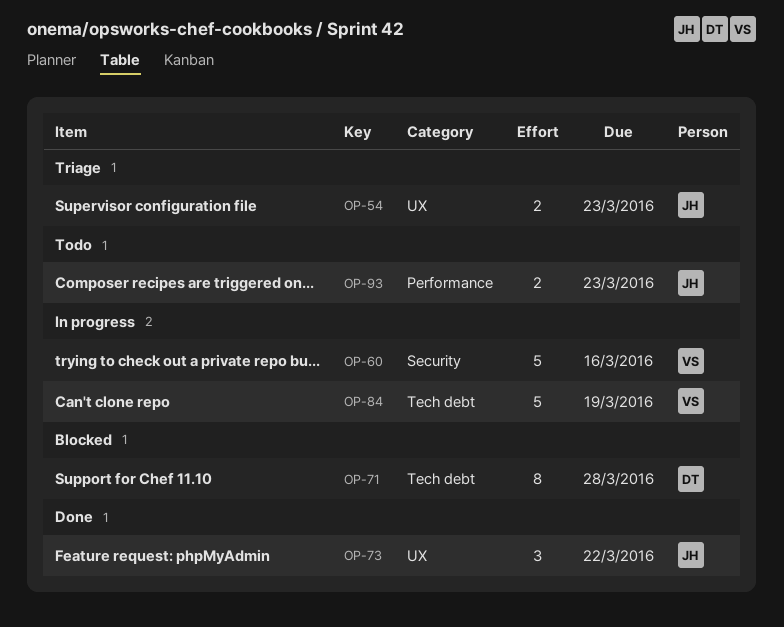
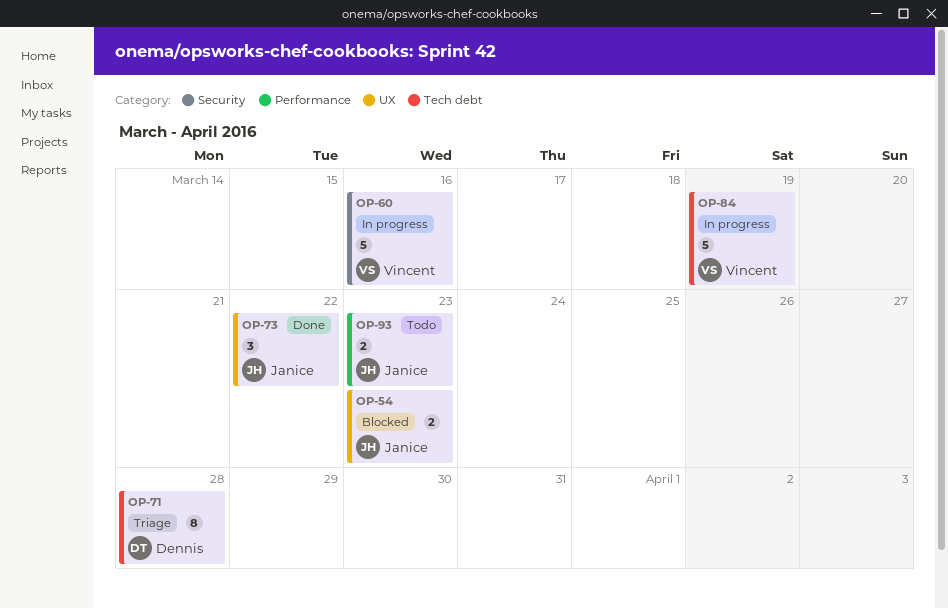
OP-54, status: Triage -> Blocked
OP-71, status: Blocked -> Triage

